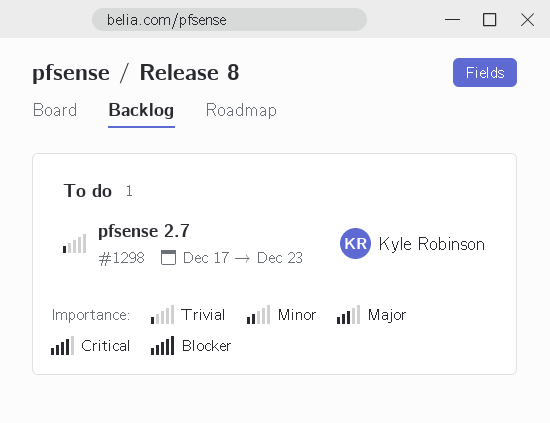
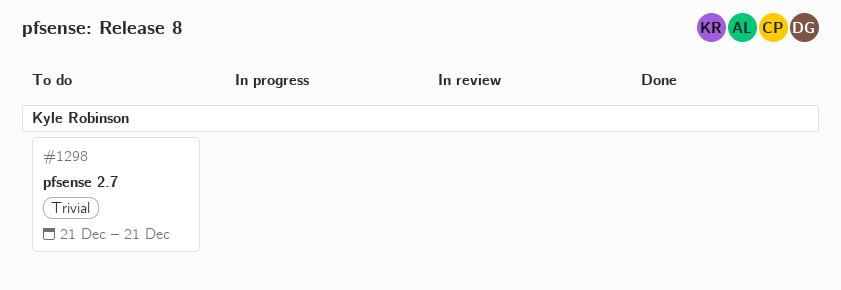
#1298, start: Dec 17 -> Dec 21
#1298, due: Dec 23 -> Dec 21

